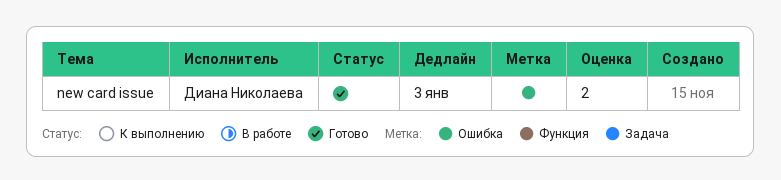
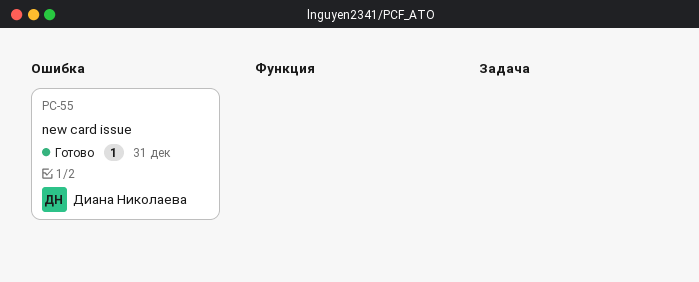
new card issue, estimate: 2 -> 1
new card issue, due: Jan 3 -> Dec 31

